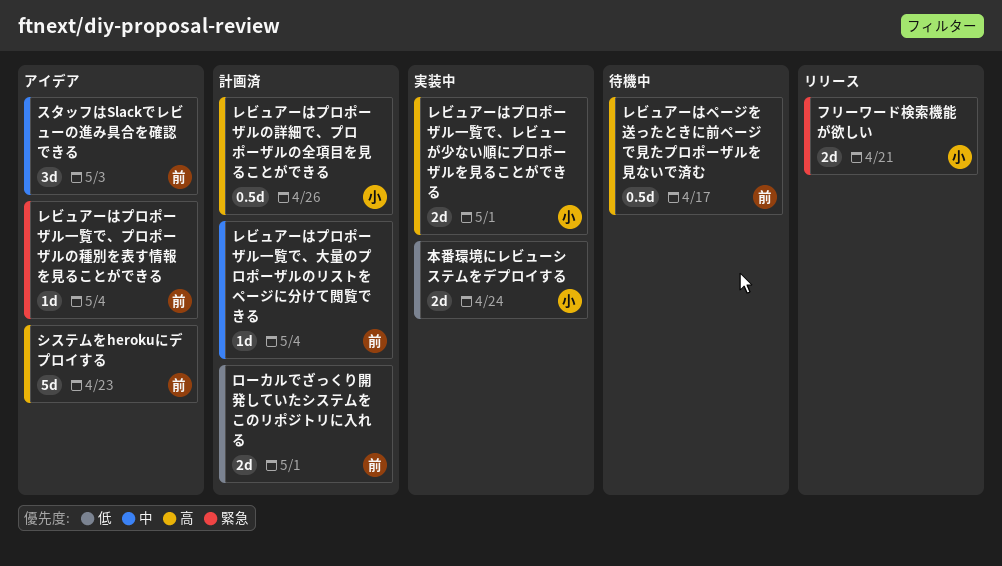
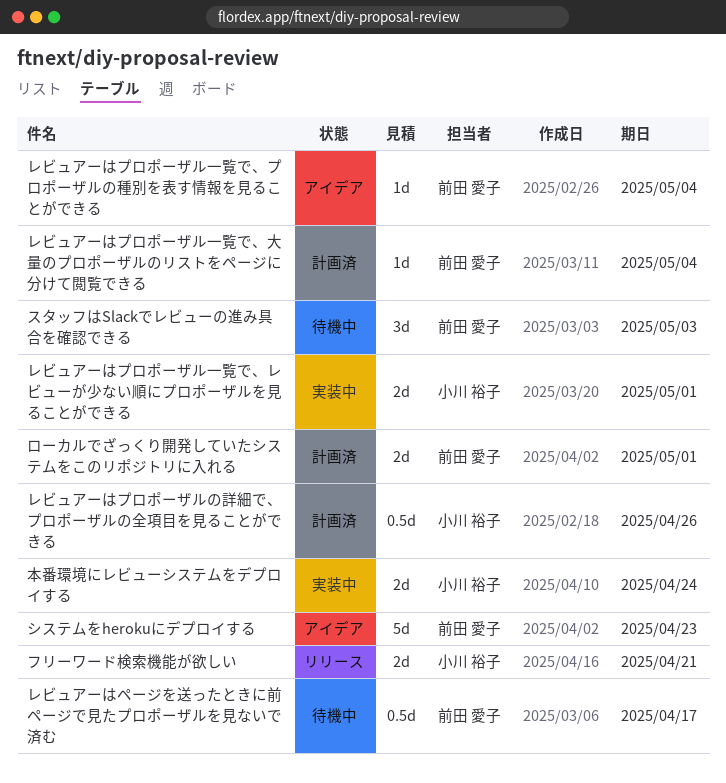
スタッフはSlackでレビューの進み具合を確認できる, status: アイデア -> 待機中

